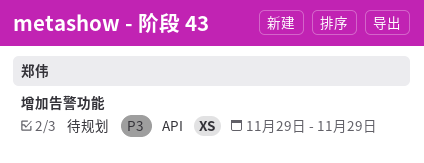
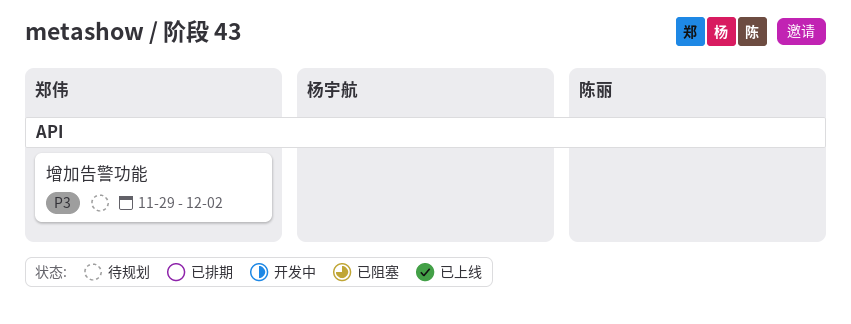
增加告警功能, due: Nov 29 -> Dec 2

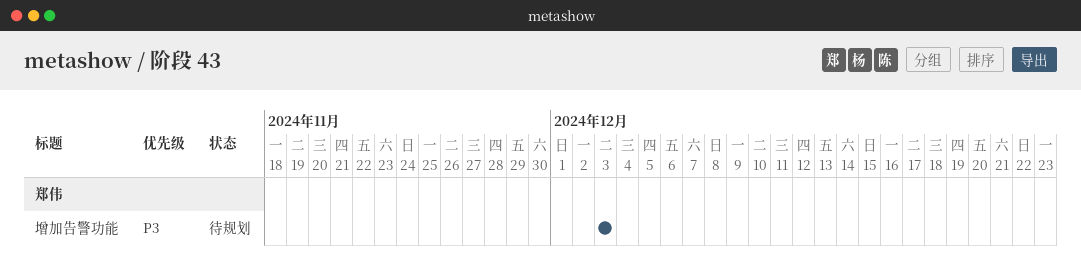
增加告警功能, start: Nov 29 -> Dec 3
增加告警功能, due: Dec 2 -> Dec 3

